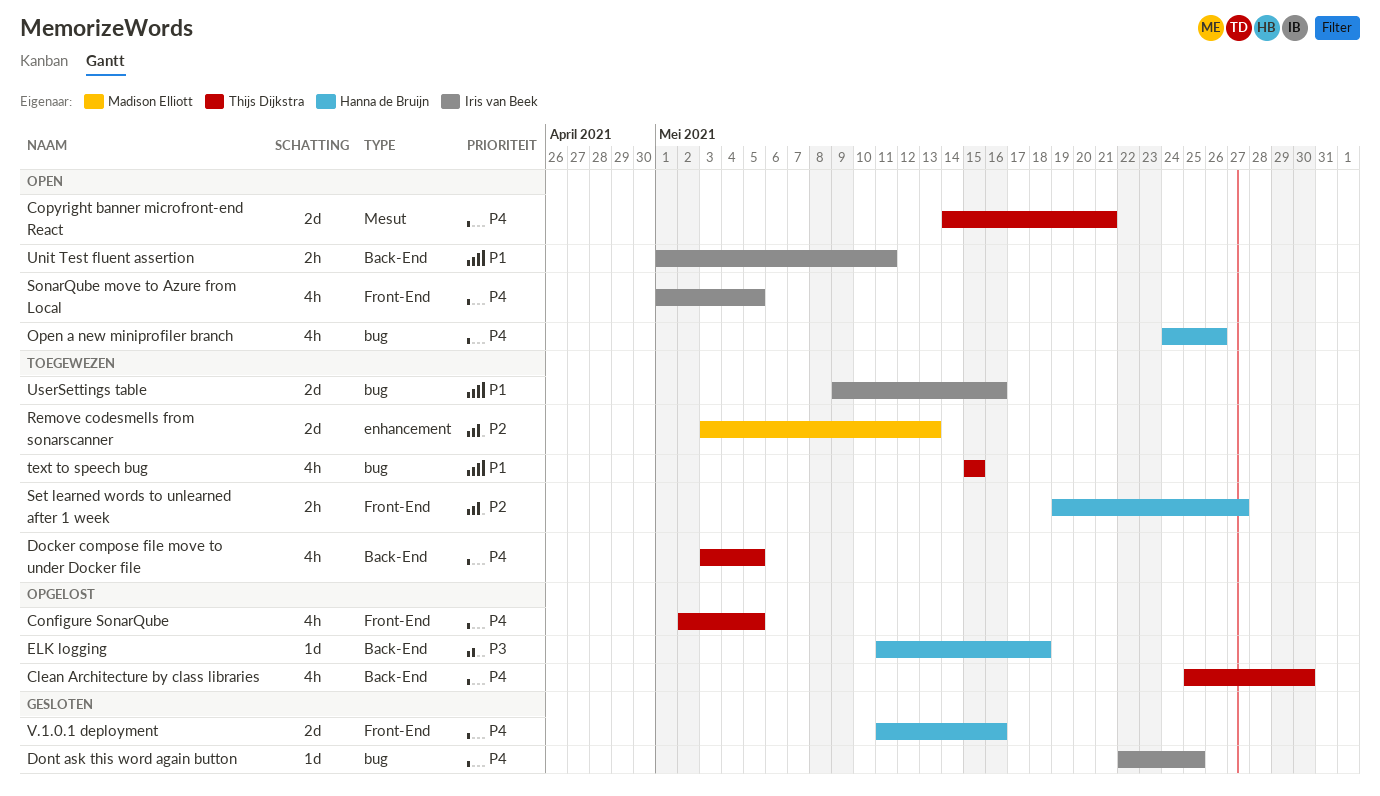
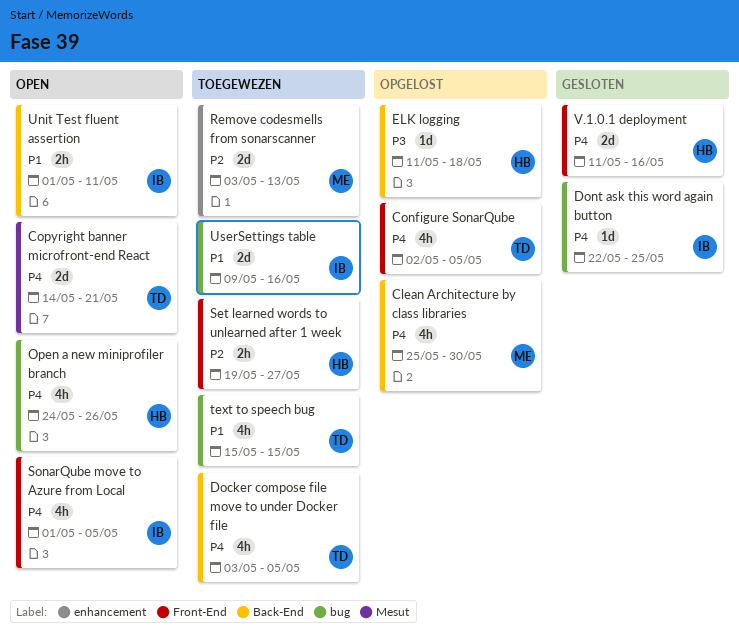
Clean Architecture by class libraries, owner: Thijs Dijkstra -> Madison Elliott

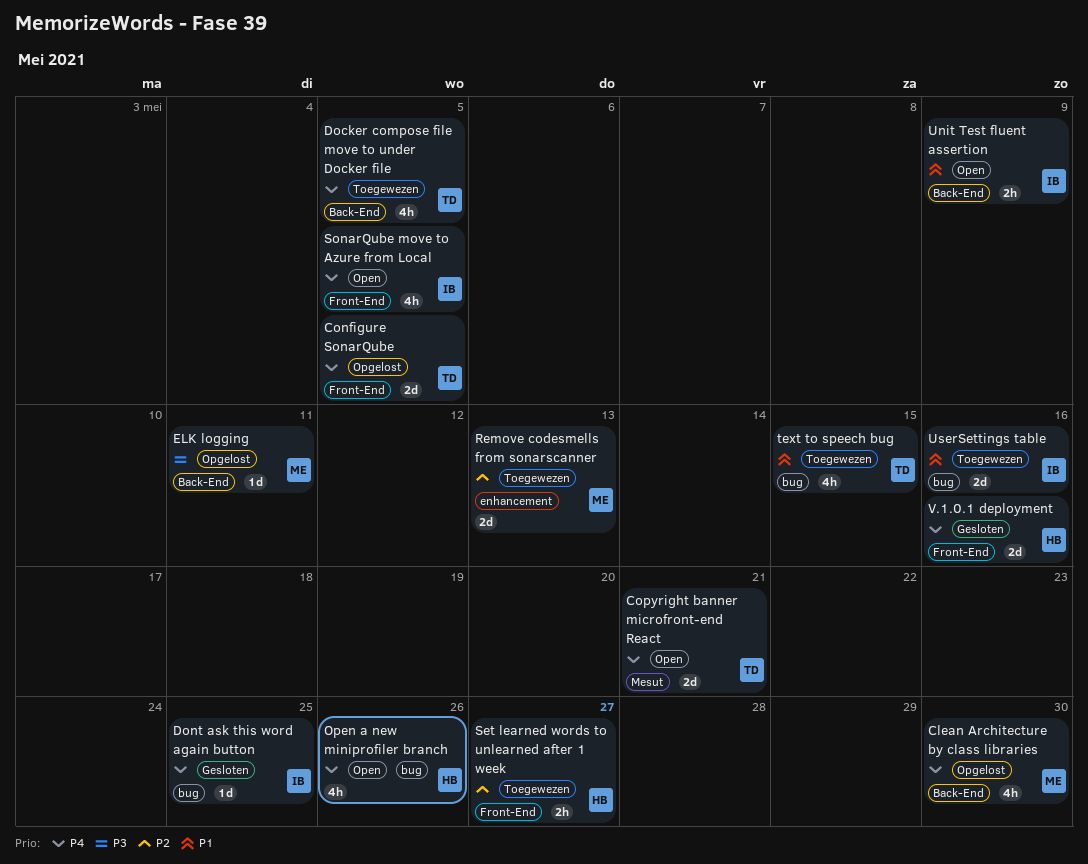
Configure SonarQube, estimate: 4h -> 2d
ELK logging, owner: HB -> ME
ELK logging, due: May 18 -> May 11
Unit Test fluent assertion, due: May 11 -> May 9

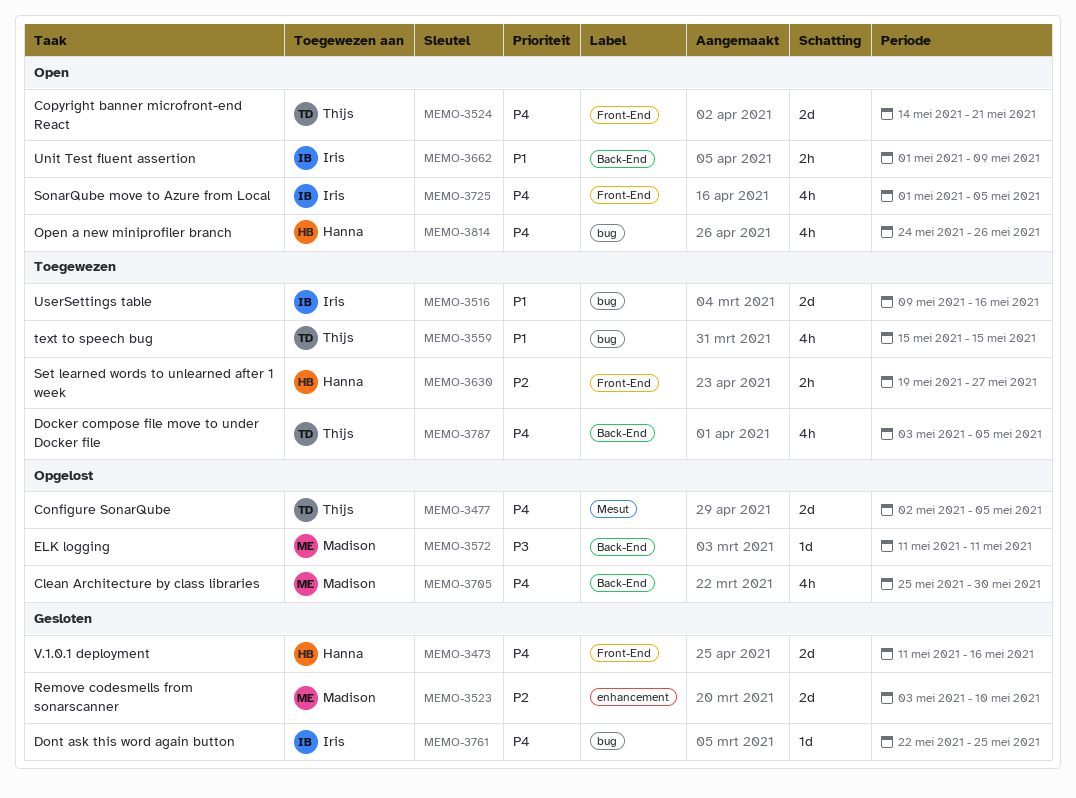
Configure SonarQube, label: Front-End -> Mesut
Copyright banner microfront-end React, label: Mesut -> Front-End
Remove codesmells from sonarscanner, status: Toegewezen -> Gesloten
Remove codesmells from sonarscanner, due: May 13 -> May 10

